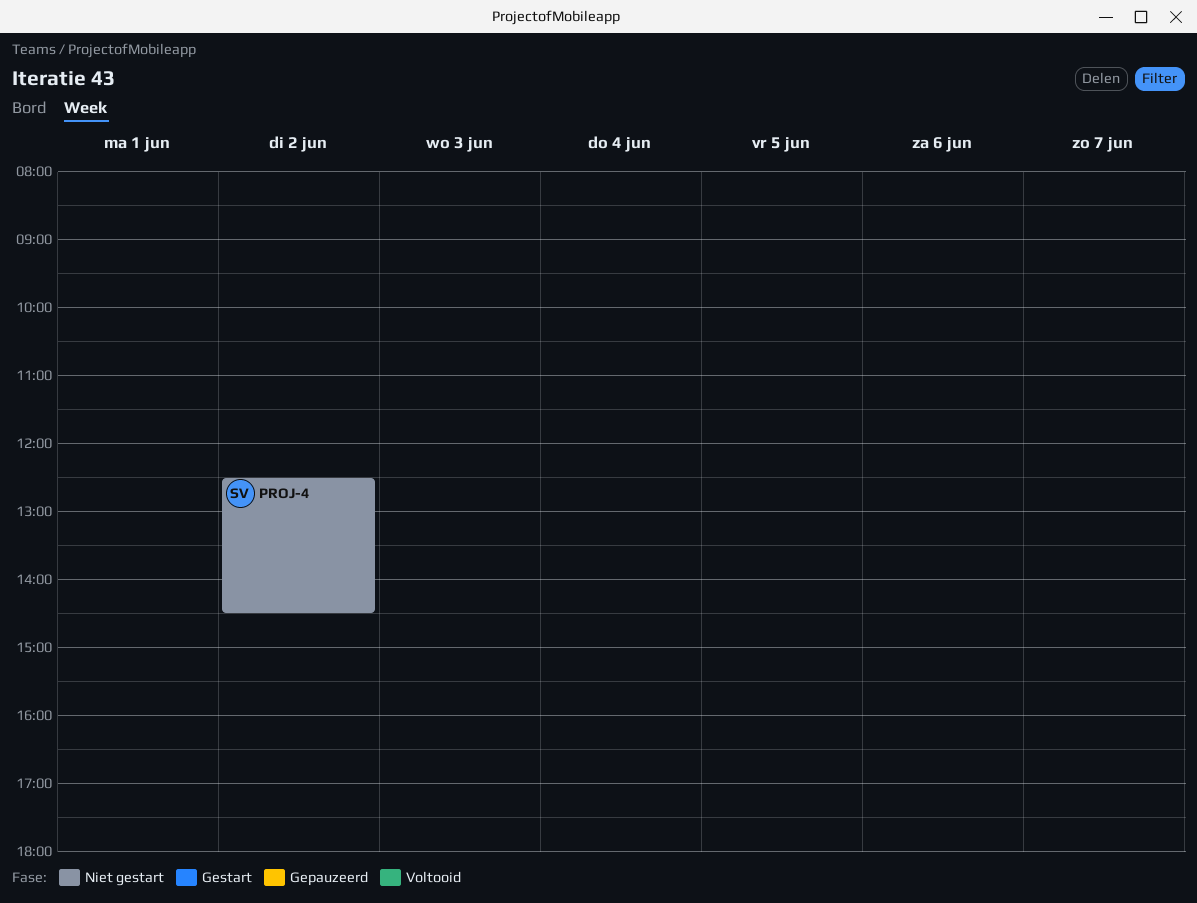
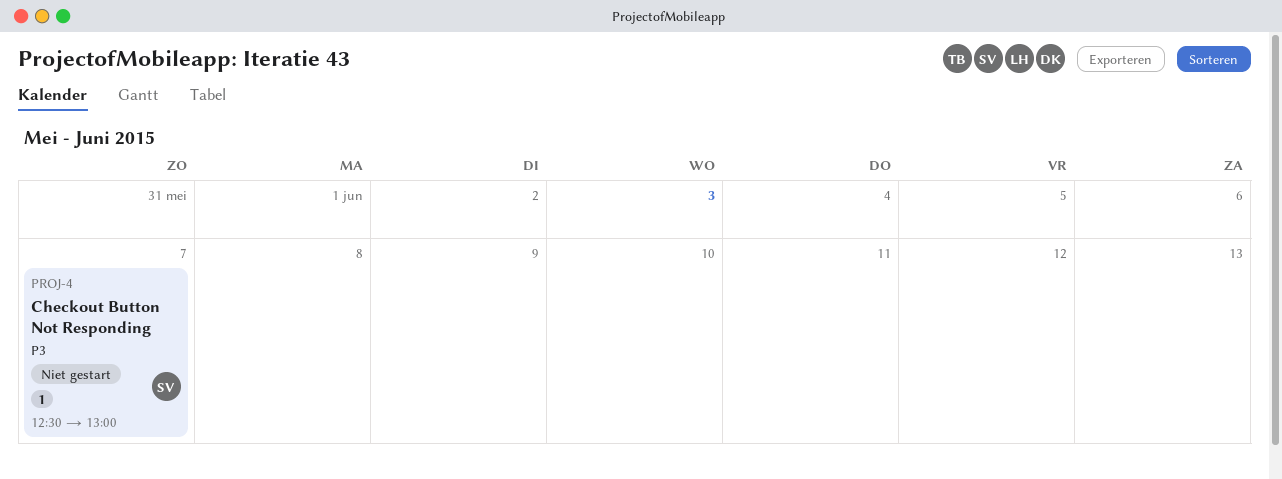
PROJ-4, day: Jun 2 -> Jun 7
PROJ-4, ends: 14:30 -> 13:00

